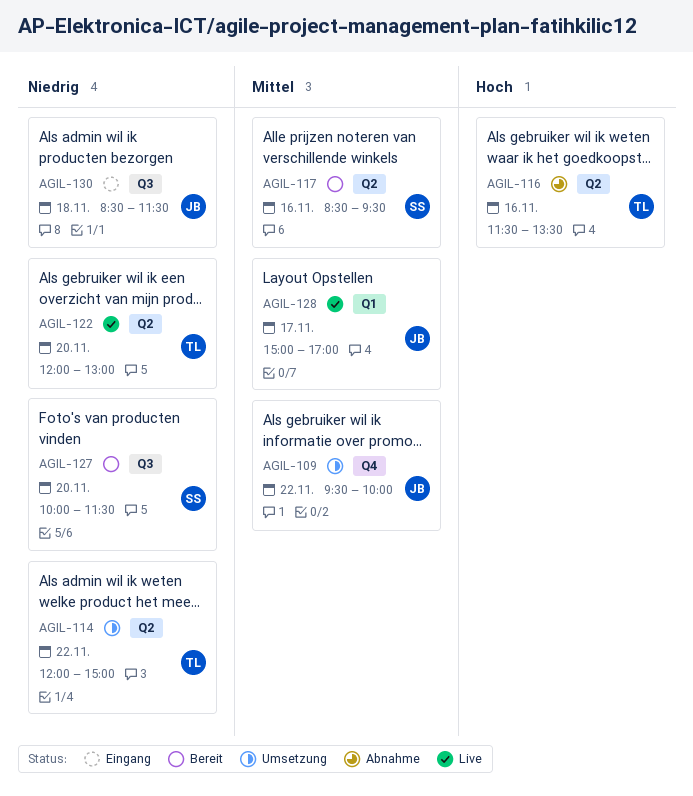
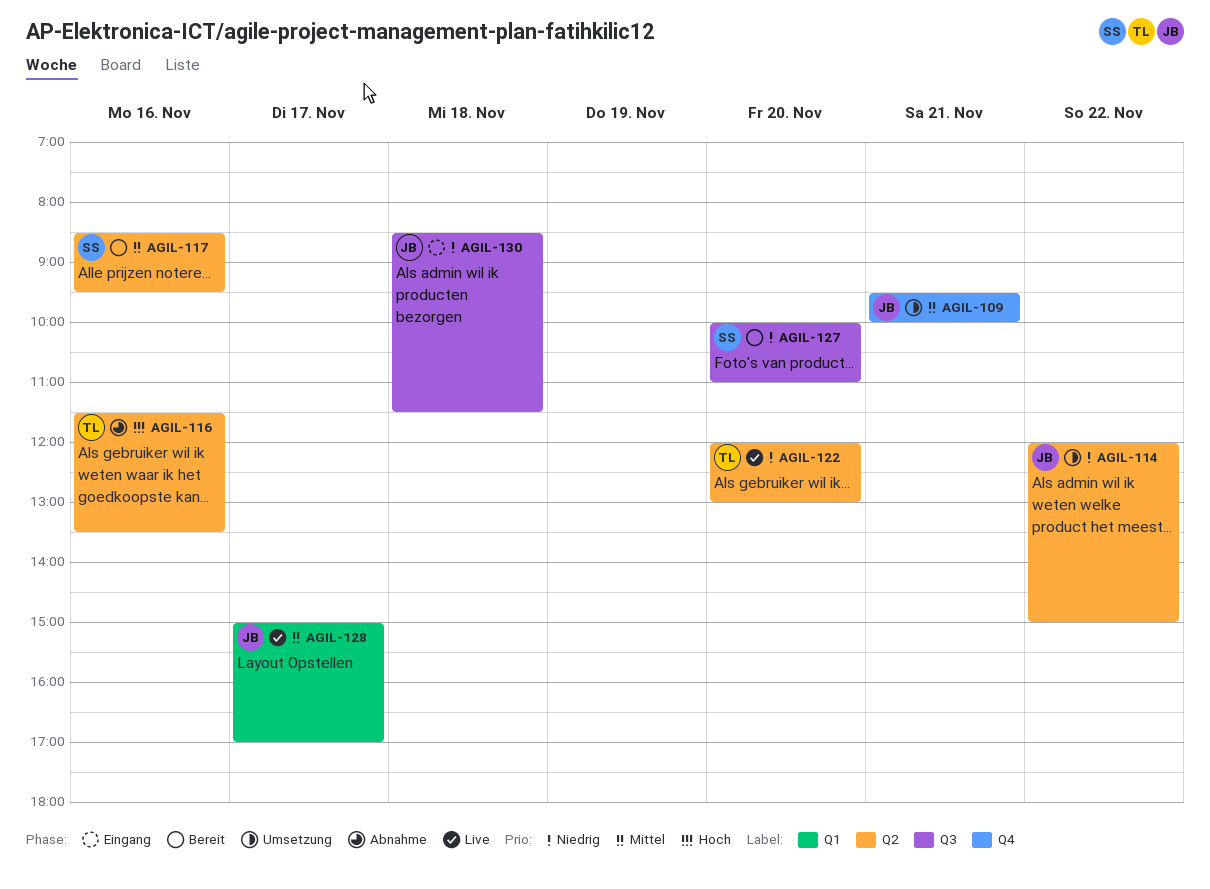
AGIL-109, day: Nov 22 -> Nov 21
AGIL-114, owner: TL -> JB
AGIL-127, ends: 11:30 -> 11:00

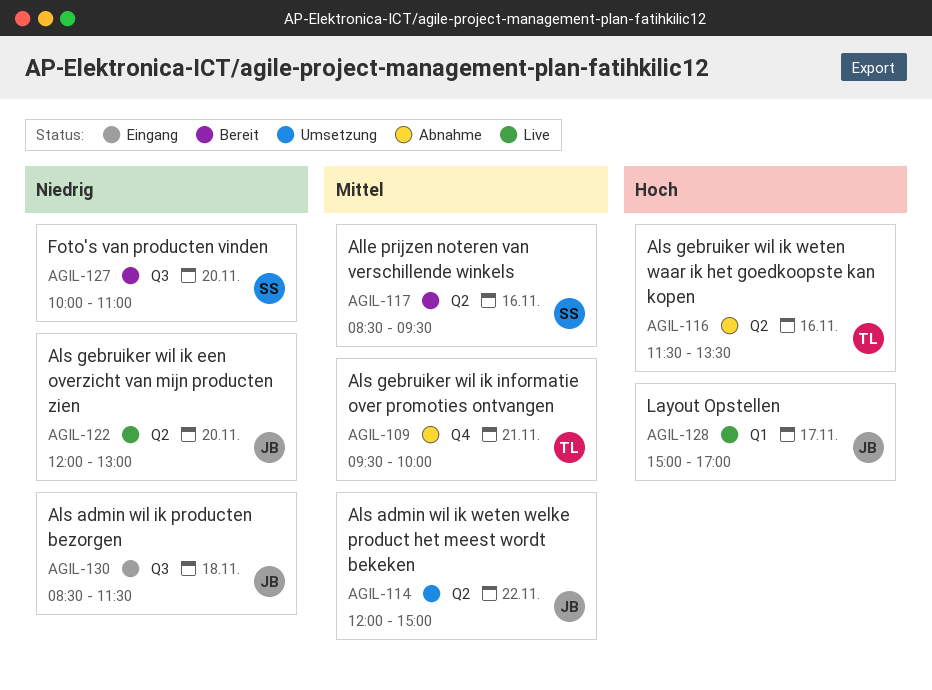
AGIL-109, status: Umsetzung -> Abnahme
AGIL-109, owner: JB -> TL
AGIL-114, priority: Niedrig -> Mittel
AGIL-122, owner: TL -> JB
AGIL-128, priority: Mittel -> Hoch

